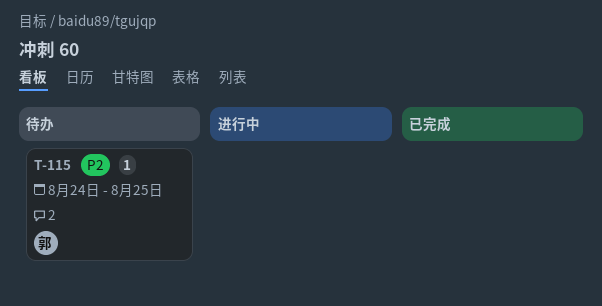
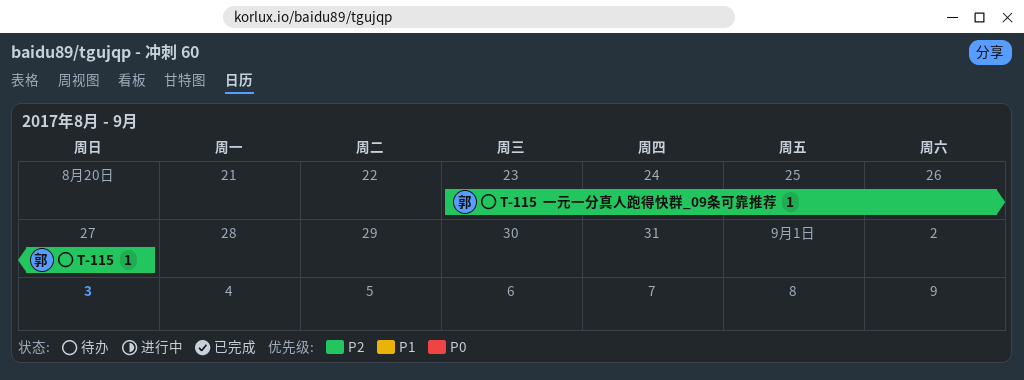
T-115, start: Aug 24 -> Aug 23
T-115, due: Aug 25 -> Aug 27

